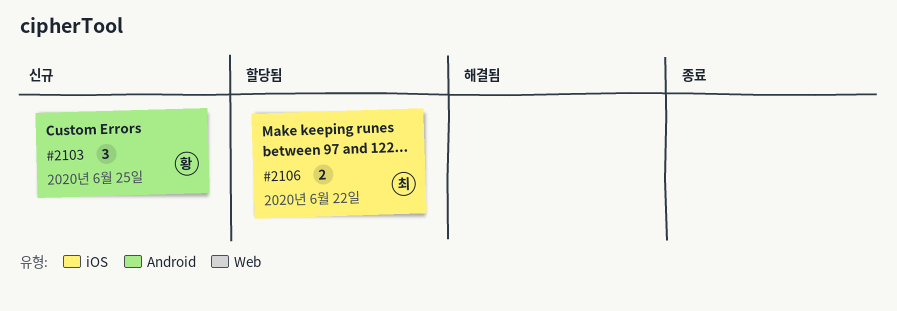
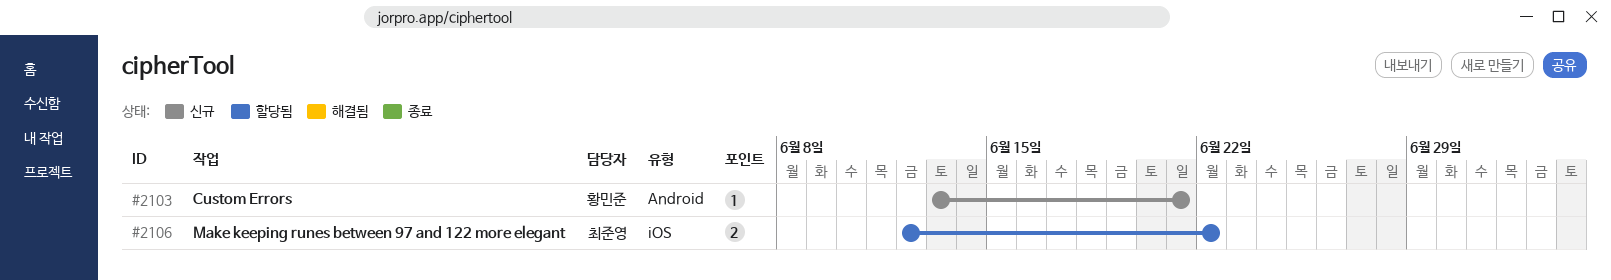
#2103, estimate: 3 -> 1
#2103, due: Jun 25 -> Jun 21

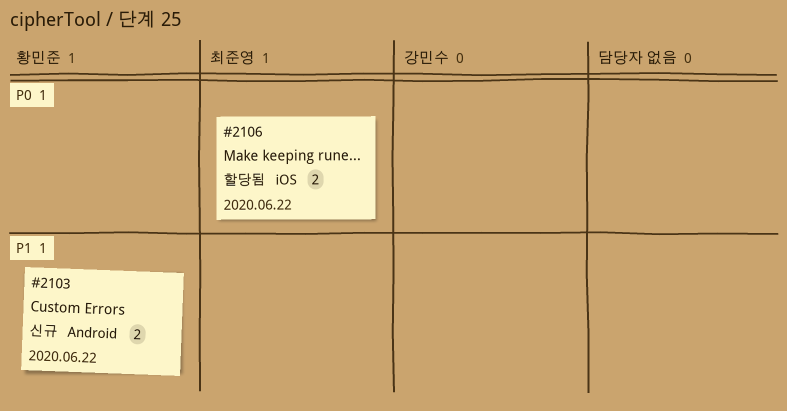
#2103, estimate: 1 -> 2
#2103, due: Jun 21 -> Jun 22

